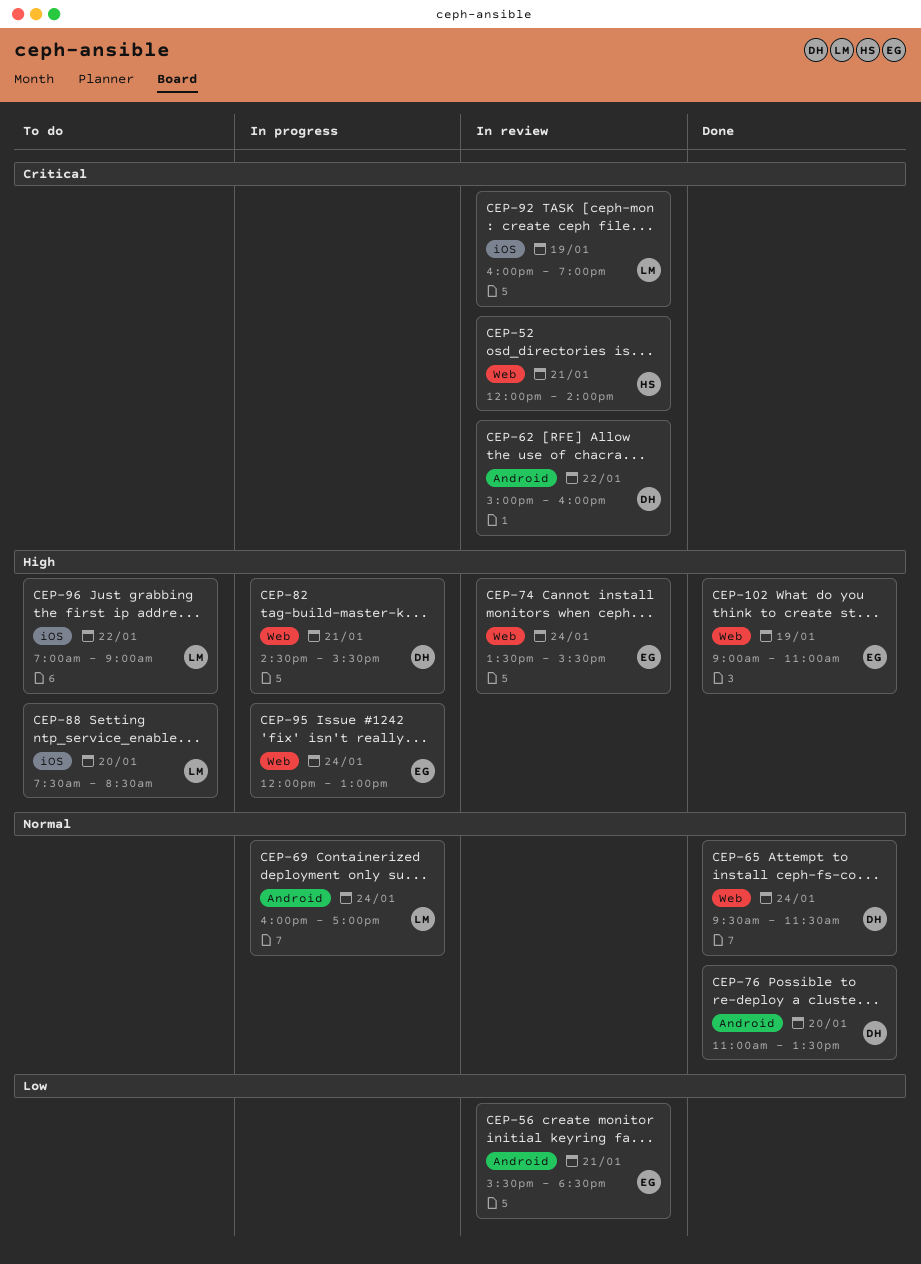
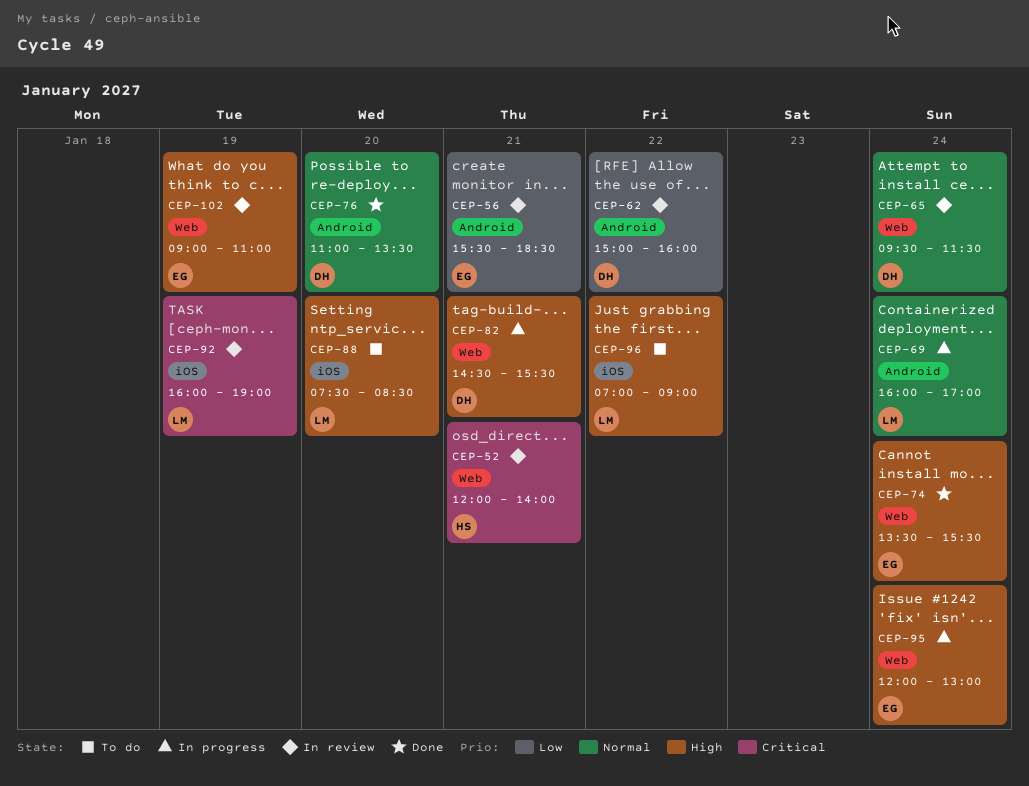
CEP-62, priority: Critical -> Low
CEP-65, status: Done -> In review
CEP-74, status: In review -> Done
CEP-102, status: Done -> In review

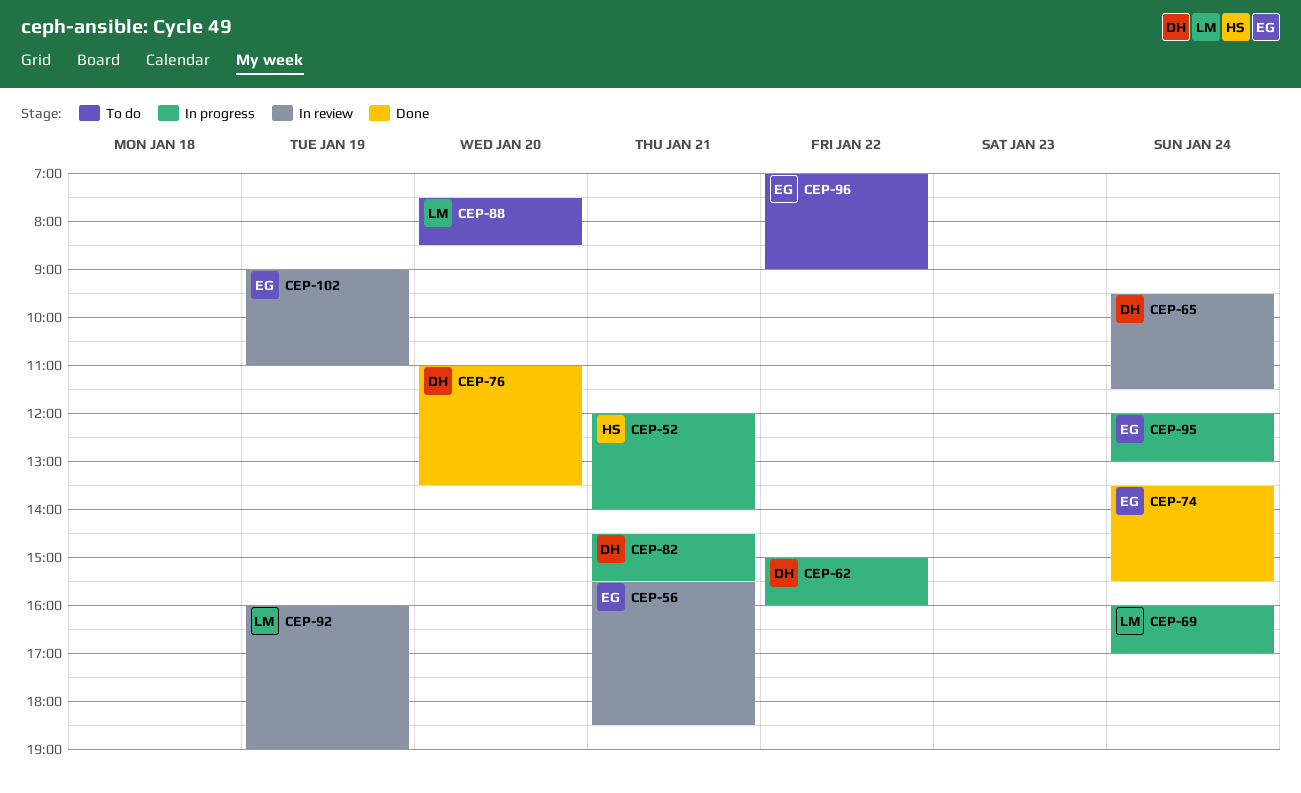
CEP-52, status: In review -> In progress
CEP-62, status: In review -> In progress
CEP-96, owner: LM -> EG

